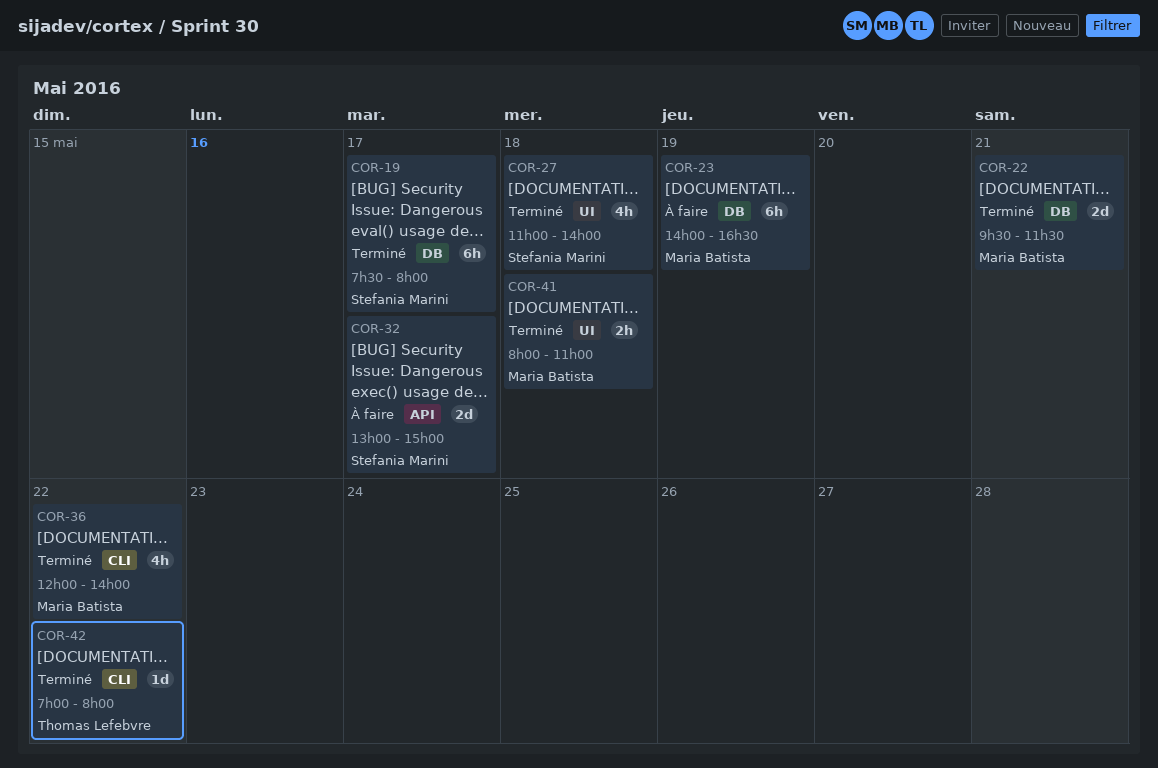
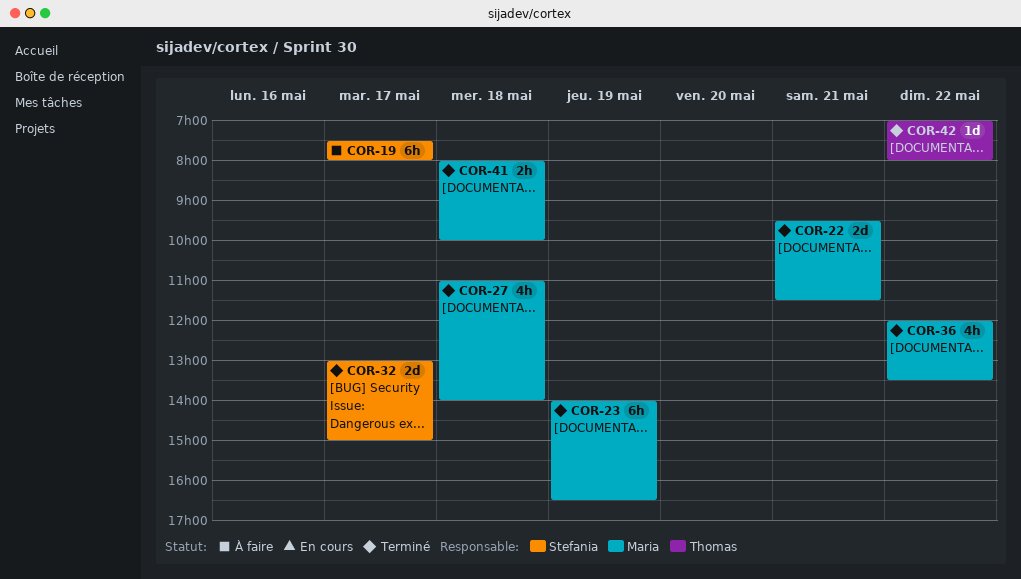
COR-19, status: Terminé -> À faire
COR-23, status: À faire -> Terminé
COR-27, owner: Stefania Marini -> Maria Batista
COR-32, status: À faire -> Terminé
COR-36, ends: 14:00 -> 13:30
COR-41, ends: 11:00 -> 10:00

